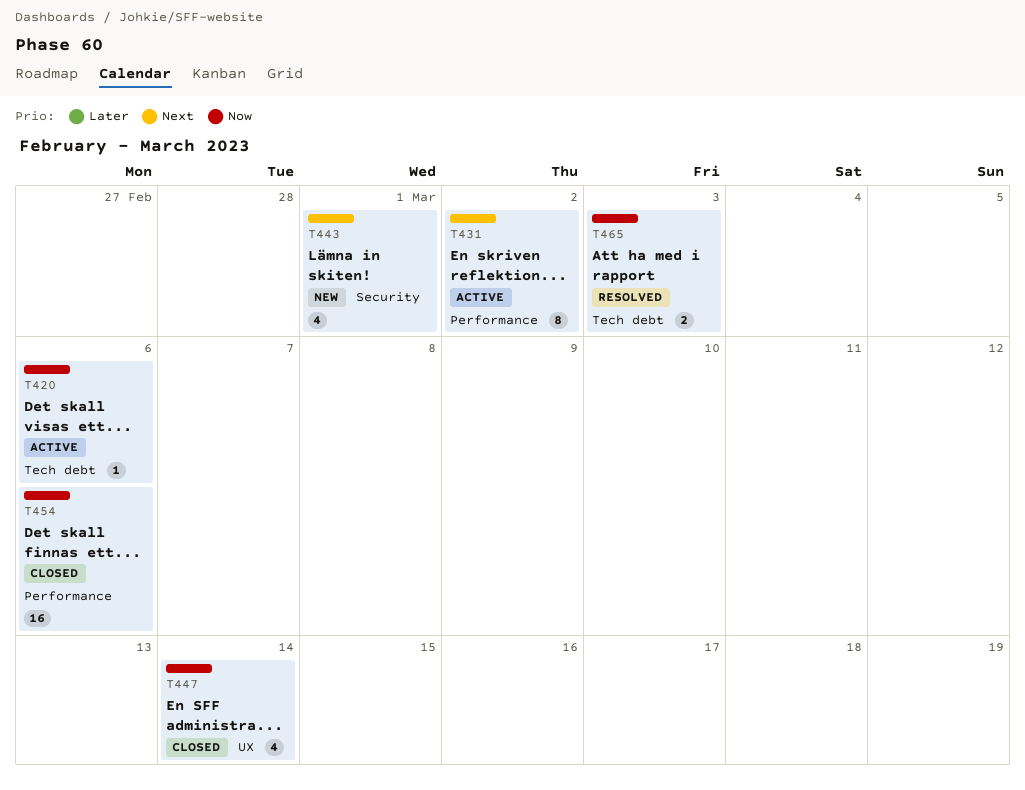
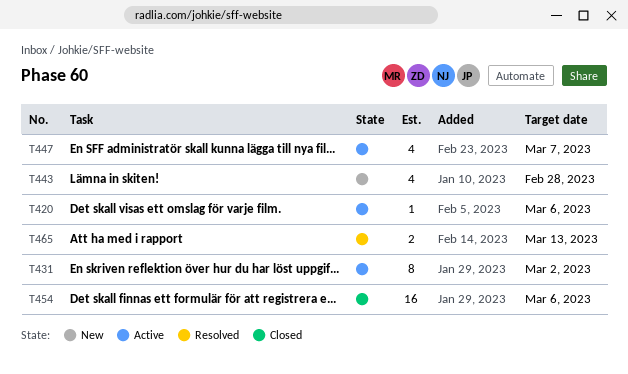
T443, due: Mar 1 -> Feb 28
T447, status: Closed -> Active
T447, due: Mar 14 -> Mar 7
T465, due: Mar 3 -> Mar 13

